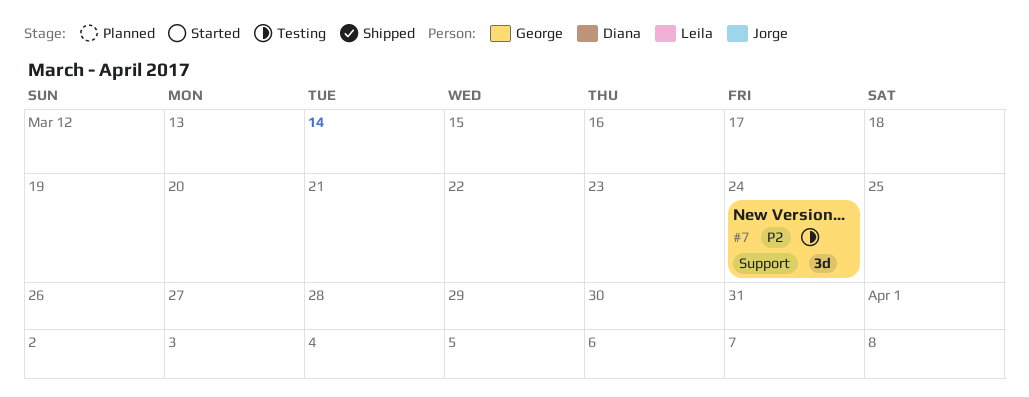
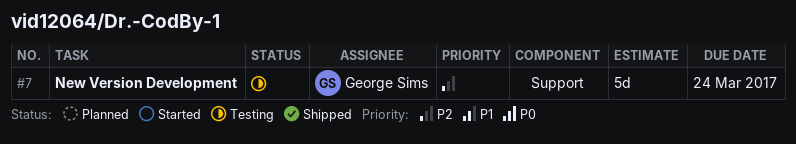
#7, estimate: 3d -> 5d

